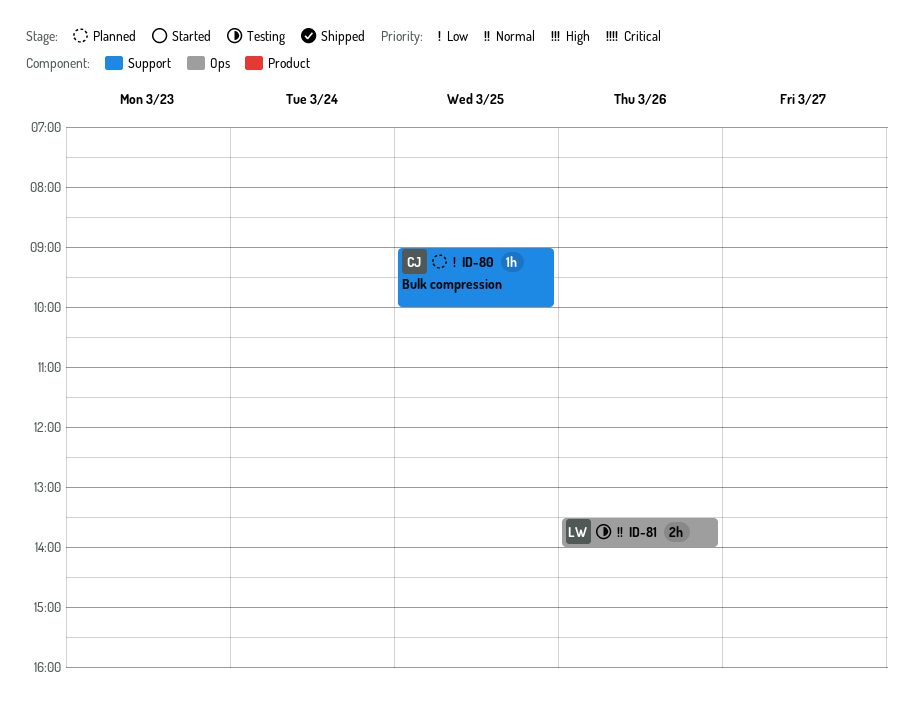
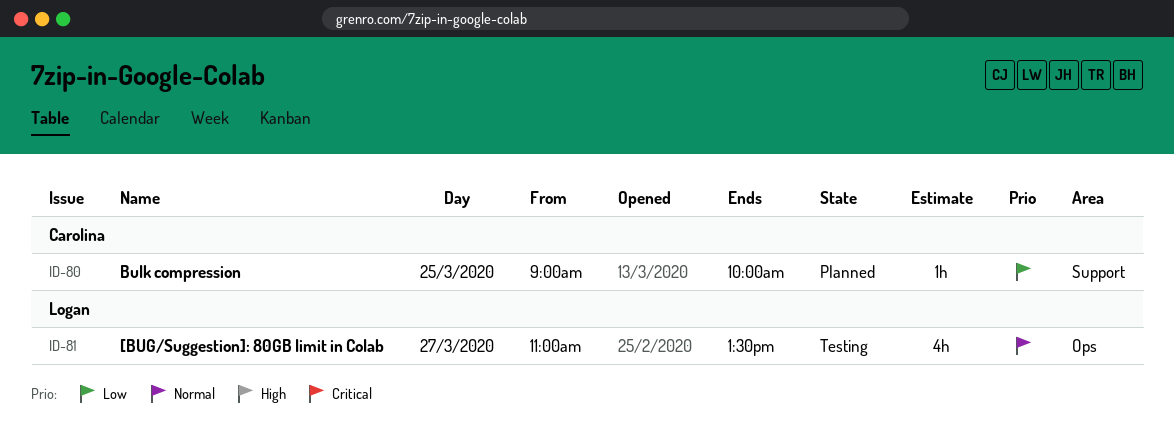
ID-81, estimate: 2h -> 4h
ID-81, day: Mar 26 -> Mar 27
ID-81, begins: 13:30 -> 11:00
ID-81, ends: 14:00 -> 13:30

